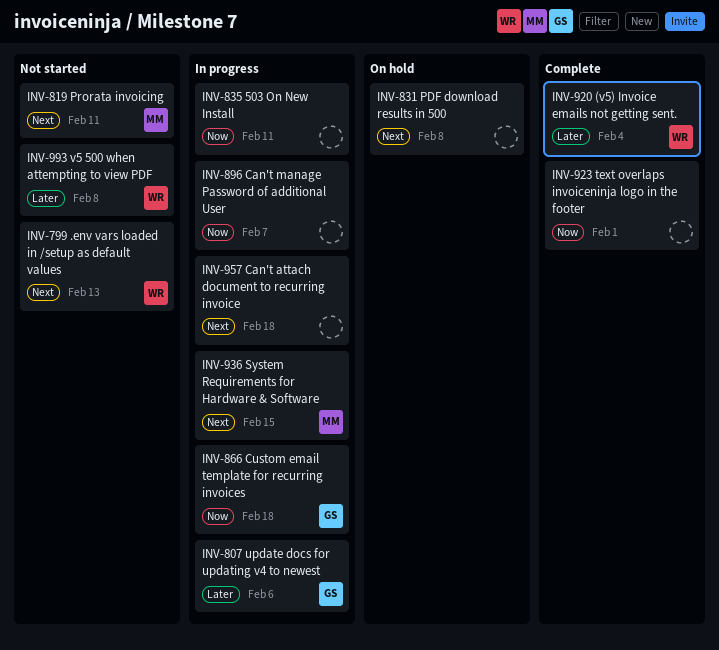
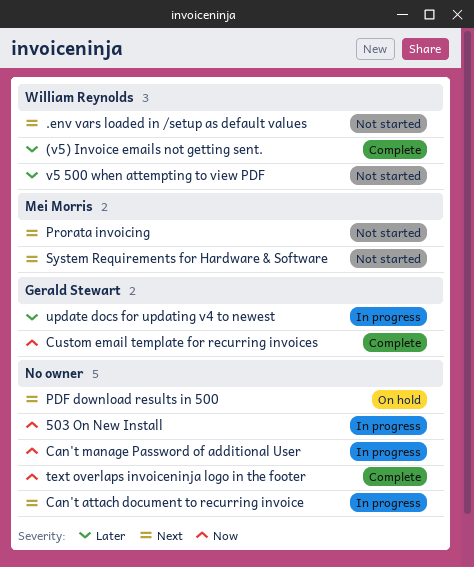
Custom email template for recurring invoices, status: In progress -> Complete
System Requirements for Hardware & Software, status: In progress -> Not started

